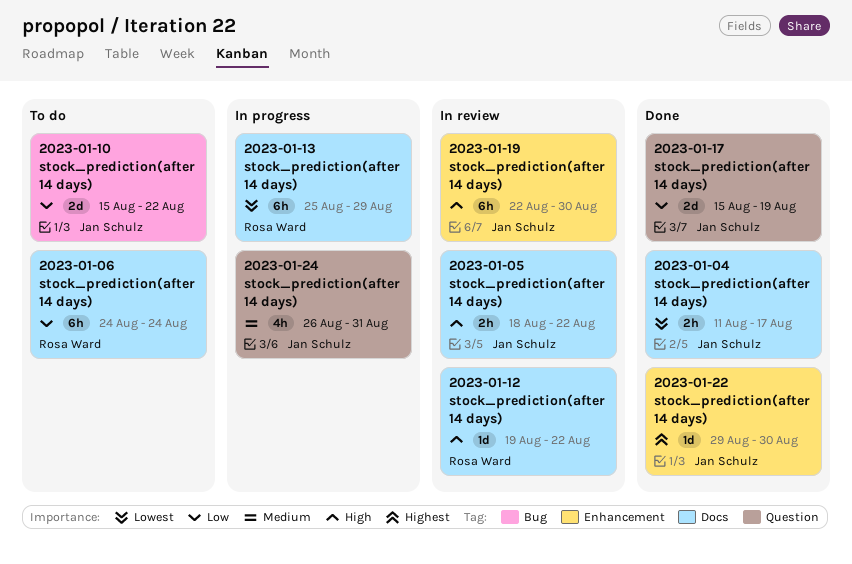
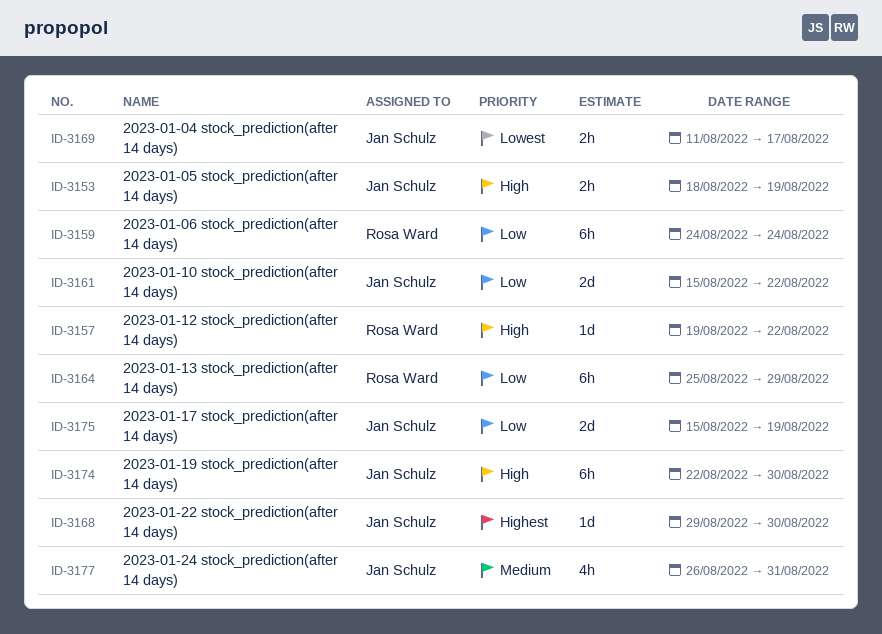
2023-01-05 stock_prediction(after 14 days), due: Aug 22 -> Aug 19
2023-01-13 stock_prediction(after 14 days), priority: Lowest -> Low

